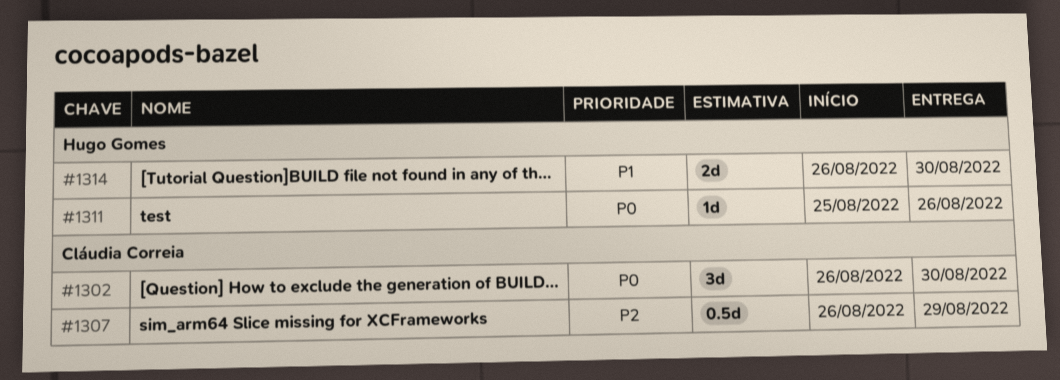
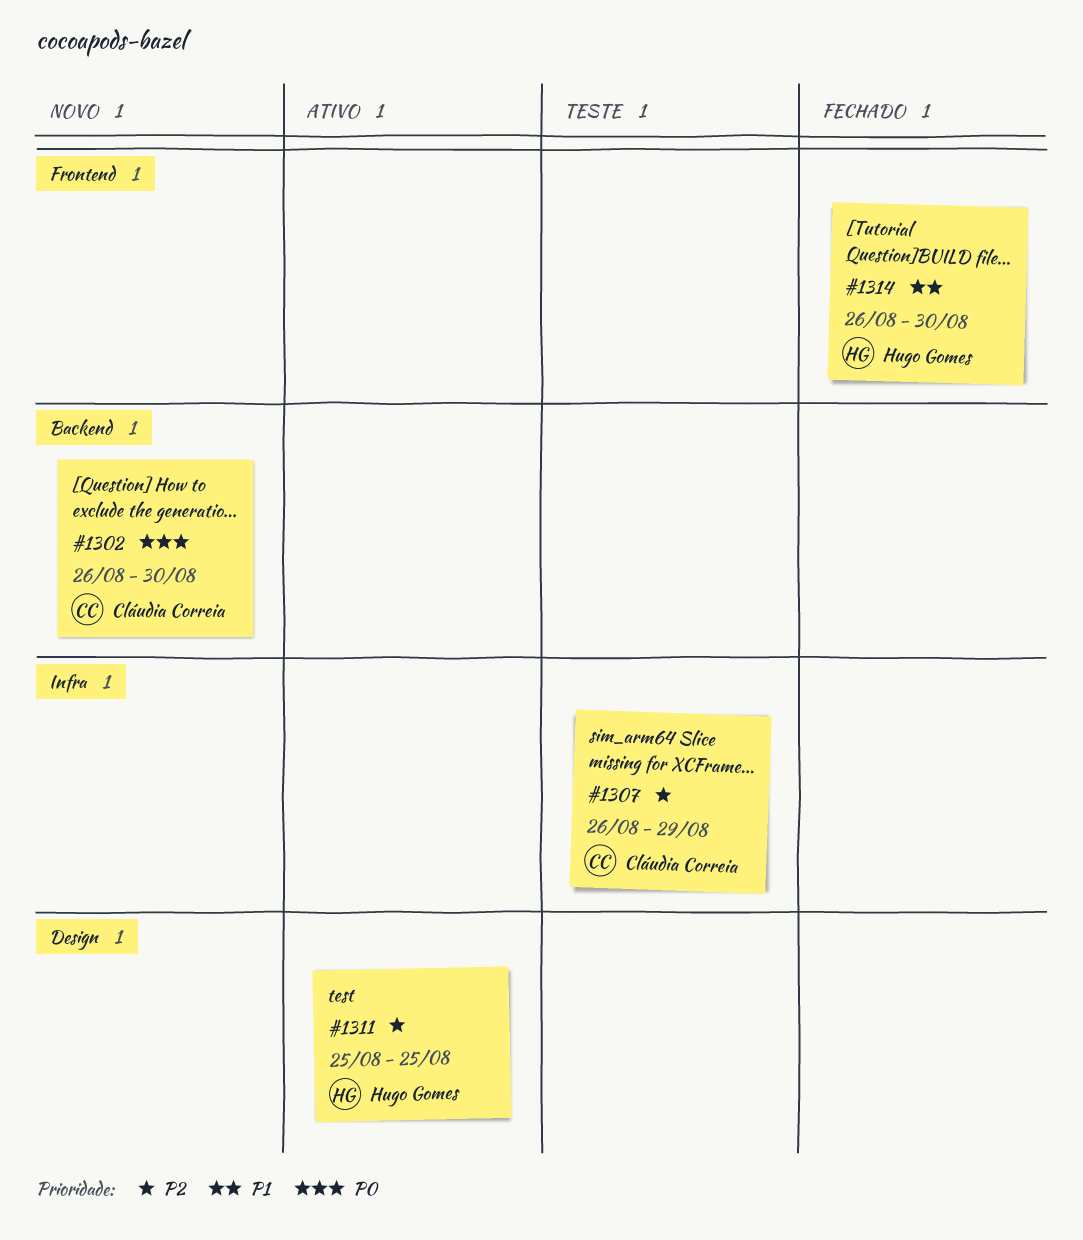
#1311, priority: P0 -> P2
#1311, due: Aug 26 -> Aug 25

